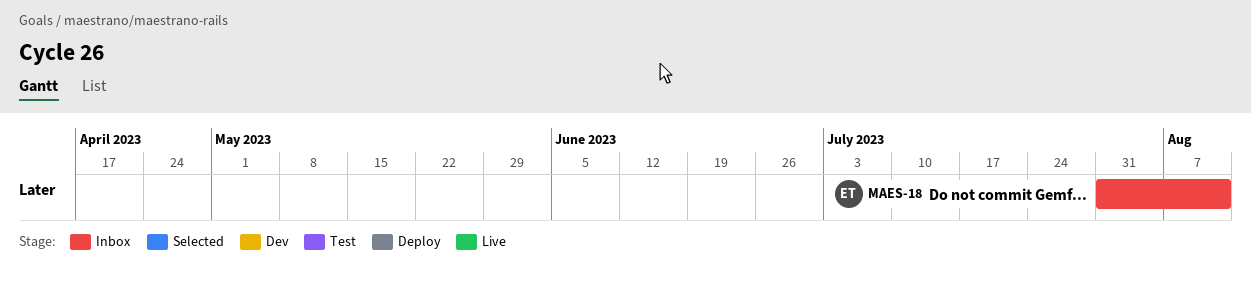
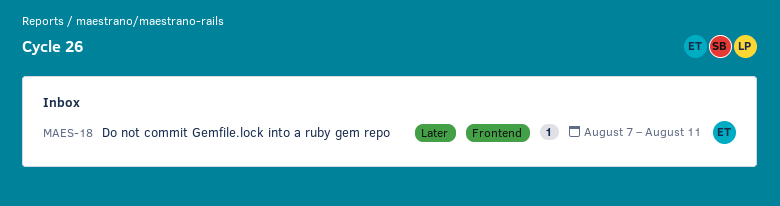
MAES-18, start: Jul 31 -> Aug 7

